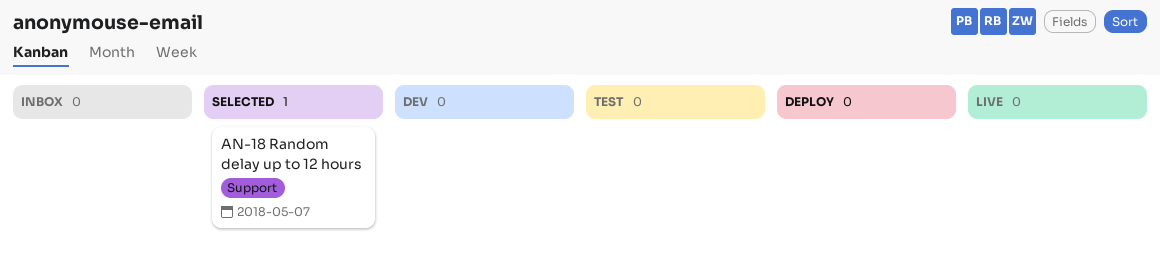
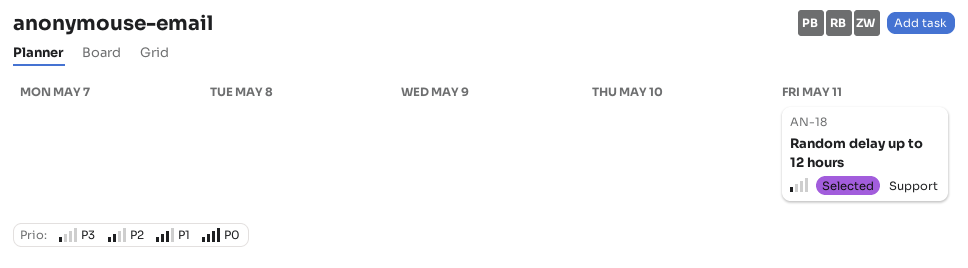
AN-18, due: May 7 -> May 11

